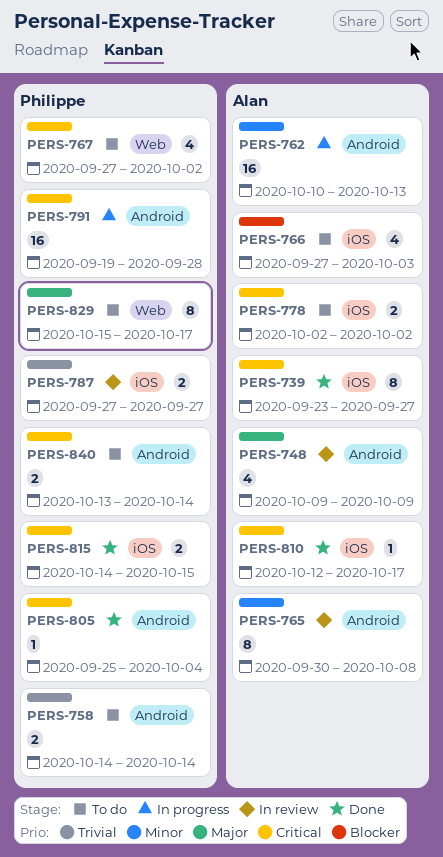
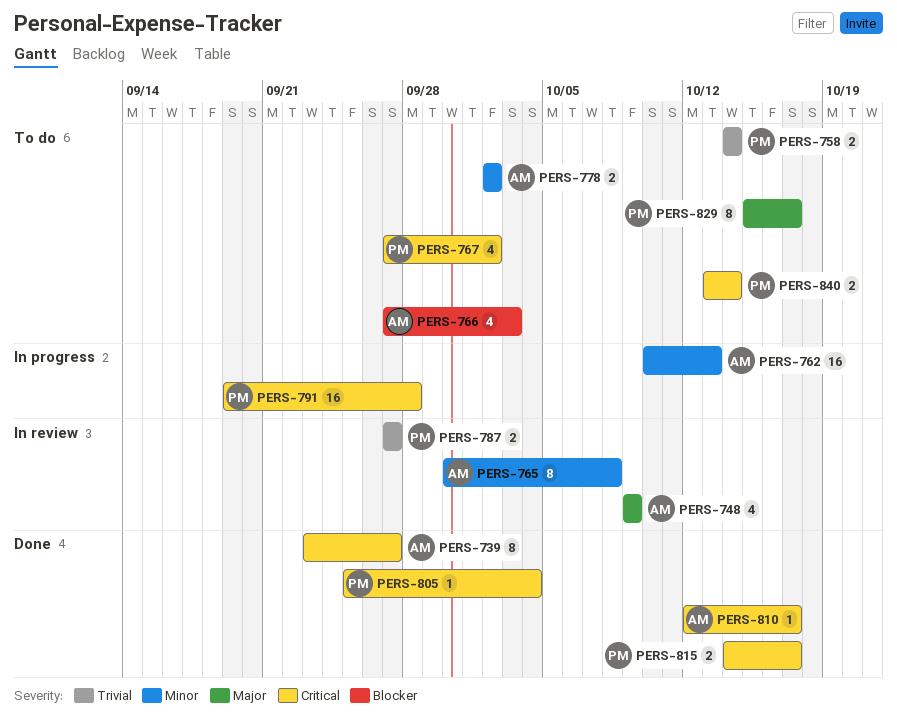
PERS-778, priority: Critical -> Minor
PERS-815, due: Oct 15 -> Oct 17

